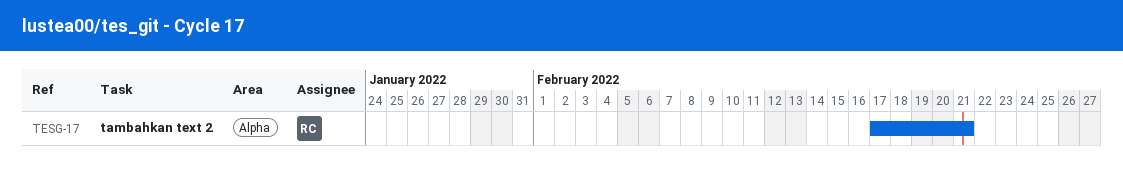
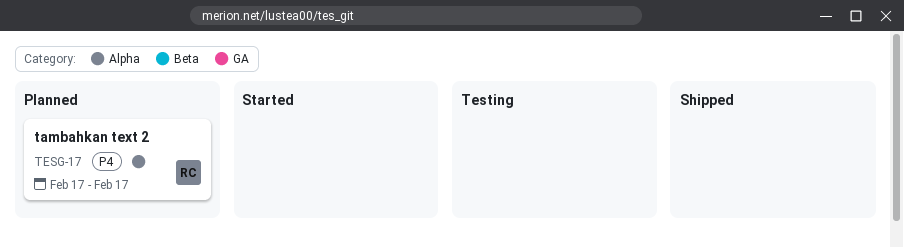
TESG-17, due: Feb 21 -> Feb 17

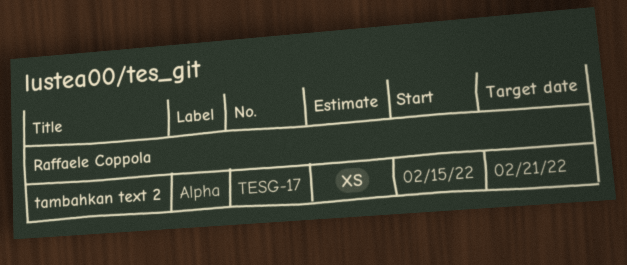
TESG-17, start: Feb 17 -> Feb 15
TESG-17, due: Feb 17 -> Feb 21

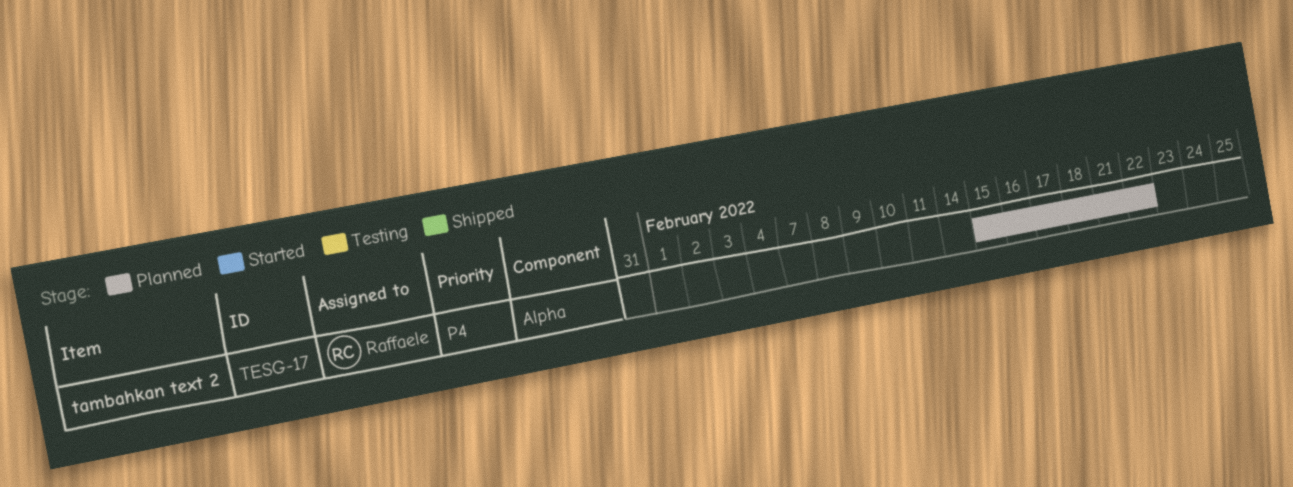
TESG-17, due: Feb 21 -> Feb 22

